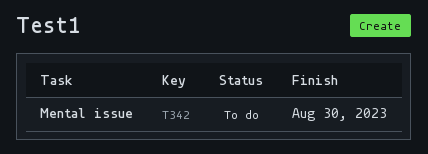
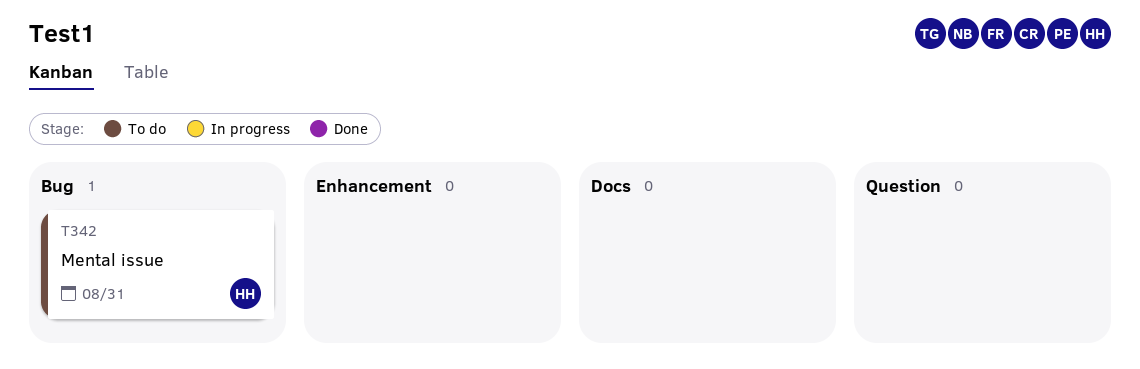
T342, due: Aug 30 -> Aug 31

